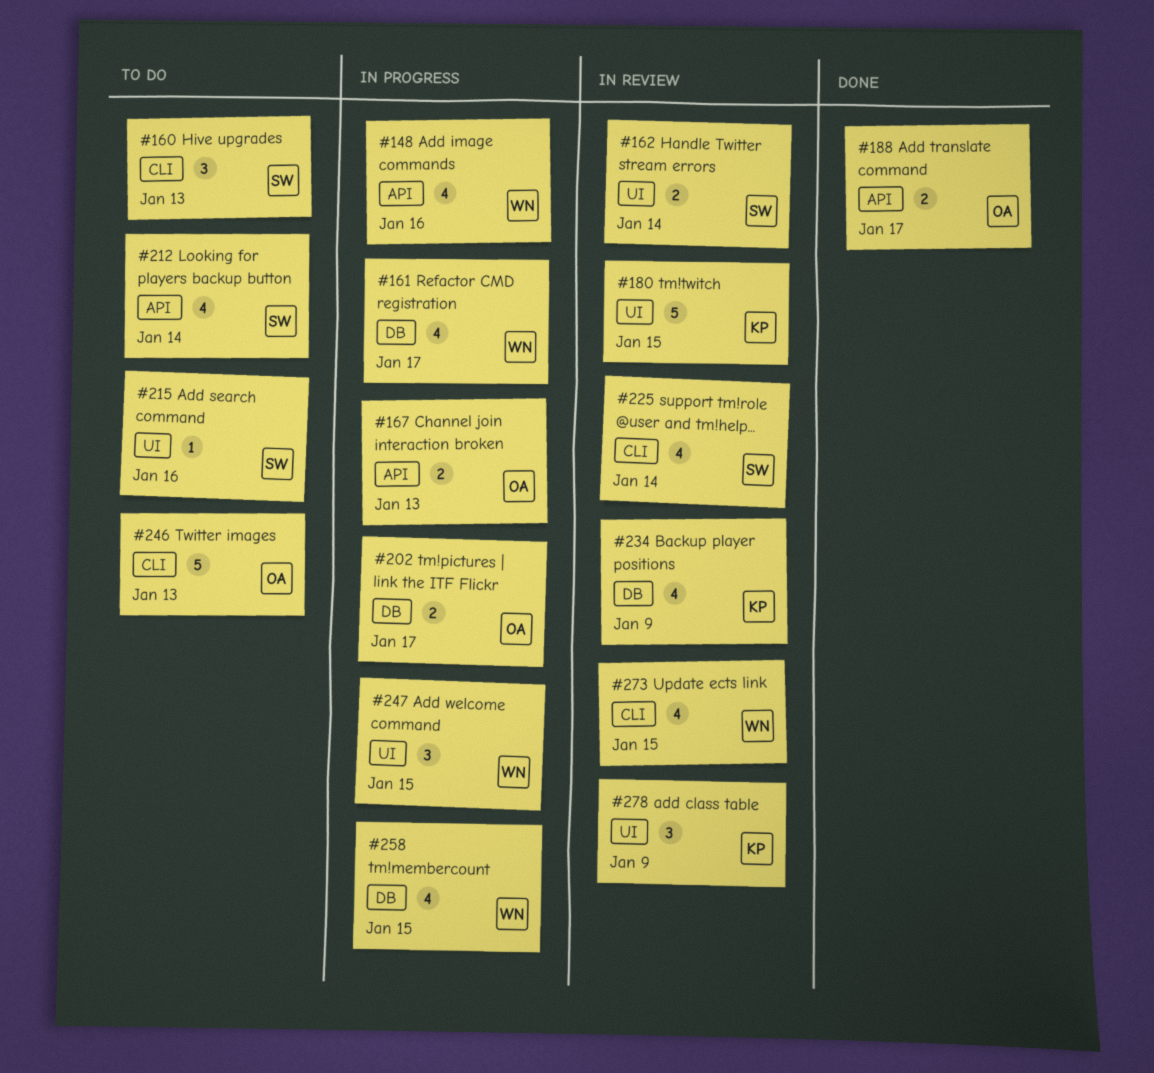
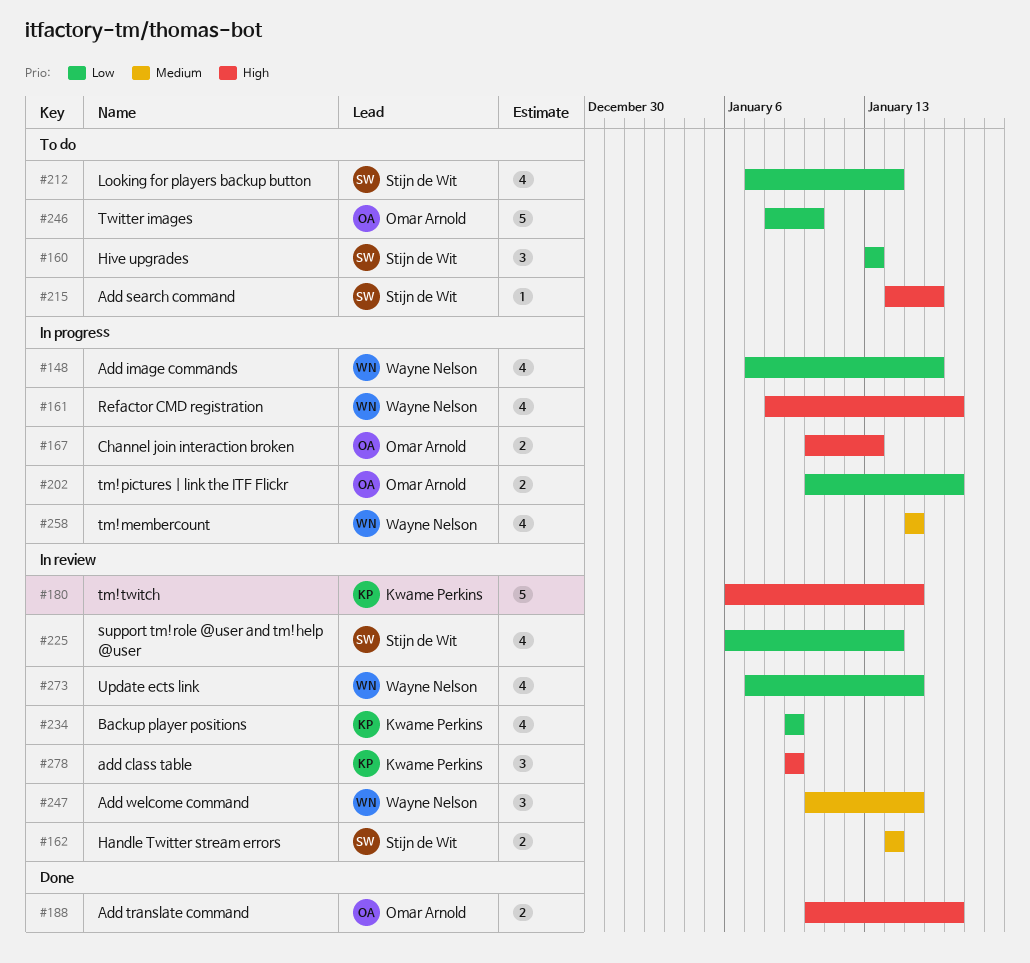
#246, due: Jan 13 -> Jan 10
#247, status: In progress -> In review

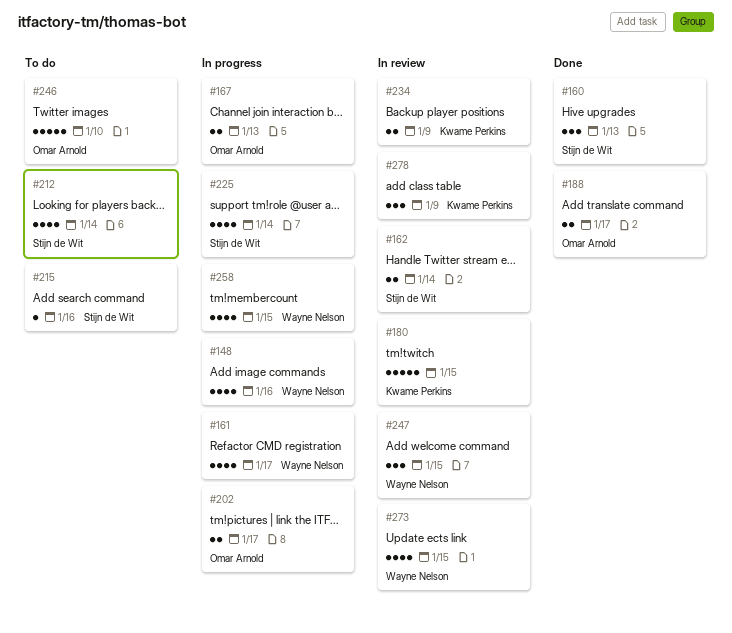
#160, status: To do -> Done
#225, status: In review -> In progress
#234, estimate: 4 -> 2

